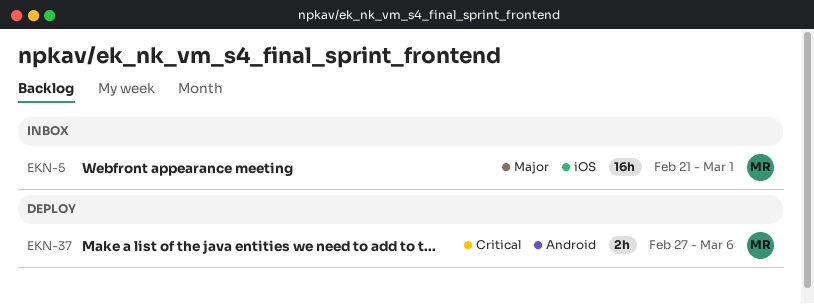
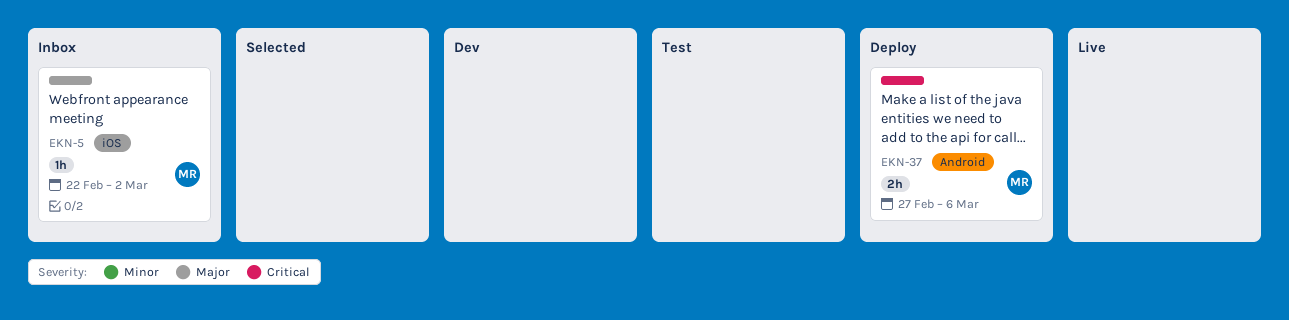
EKN-5, estimate: 16h -> 1h
EKN-5, start: Feb 21 -> Feb 22
EKN-5, due: Mar 1 -> Mar 2

